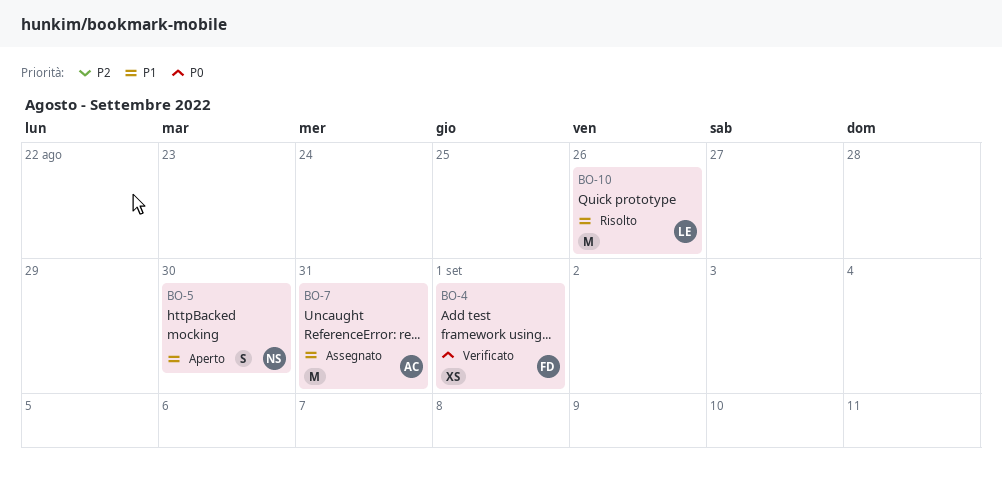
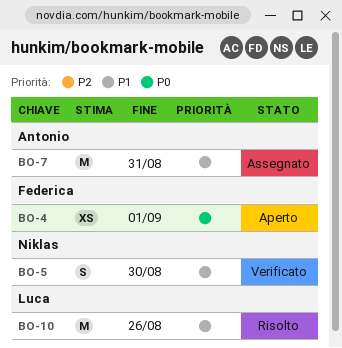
BO-4, status: Verificato -> Aperto
BO-5, status: Aperto -> Verificato

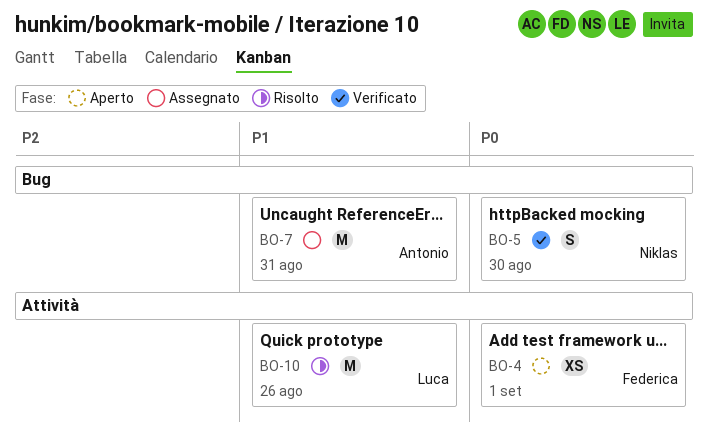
BO-5, priority: P1 -> P0

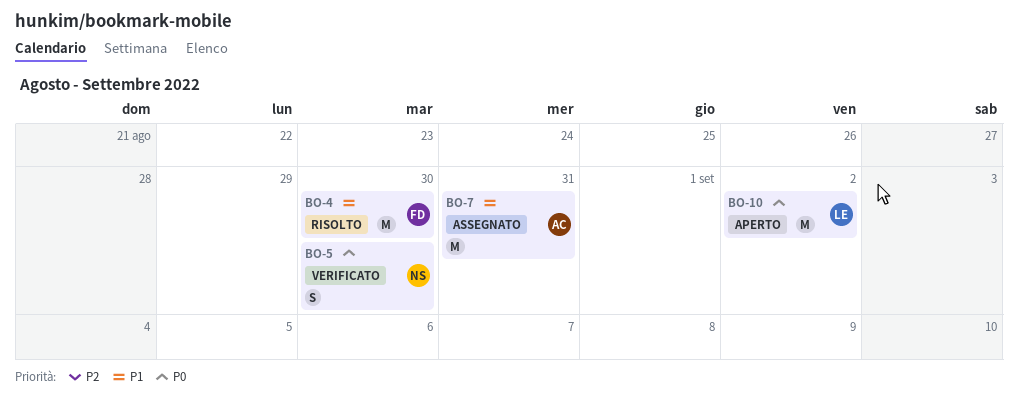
BO-4, status: Aperto -> Risolto
BO-4, priority: P0 -> P1
BO-4, estimate: XS -> M
BO-4, due: Sep 1 -> Aug 30
BO-10, status: Risolto -> Aperto
BO-10, priority: P1 -> P0
BO-10, due: Aug 26 -> Sep 2

